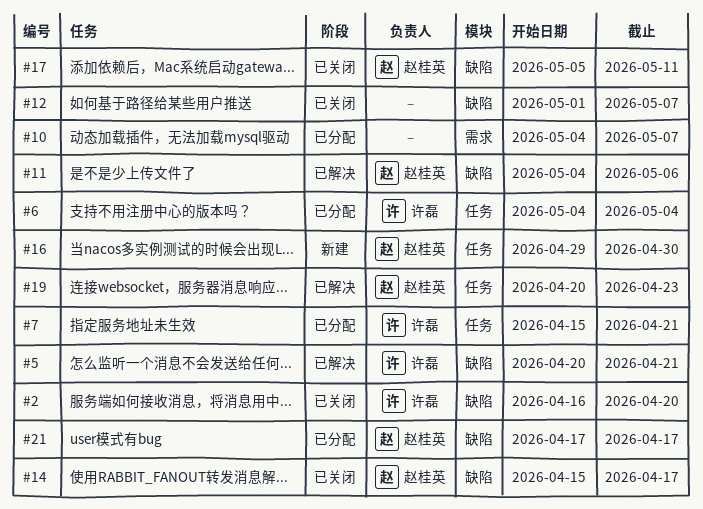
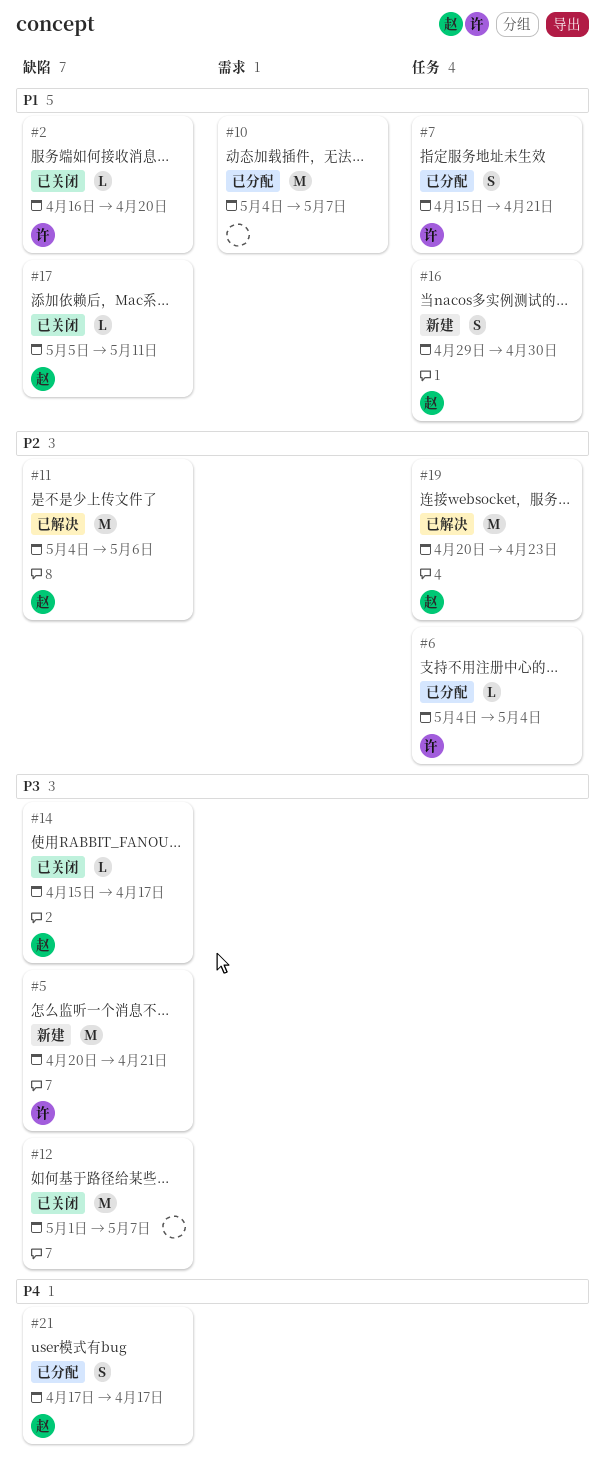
#5, status: 已解决 -> 新建

